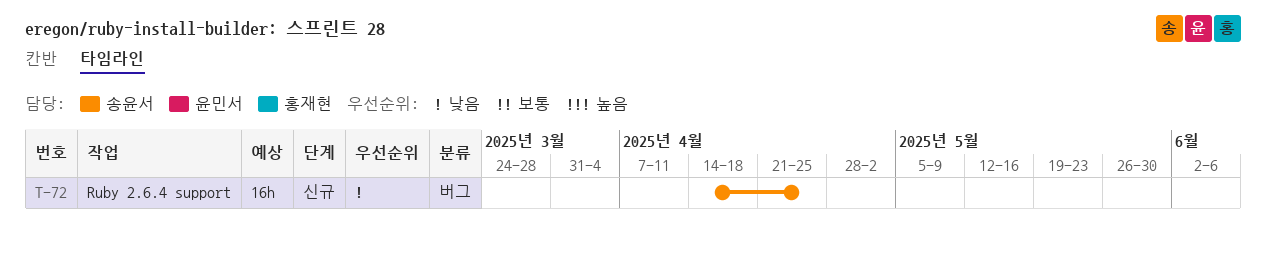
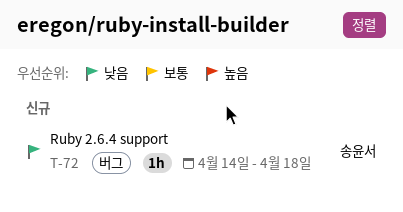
T-72, estimate: 16h -> 1h
T-72, due: Apr 25 -> Apr 18

